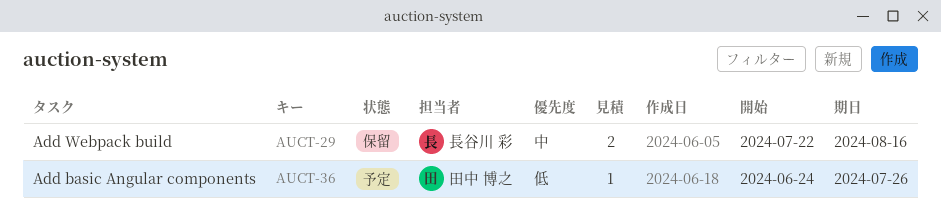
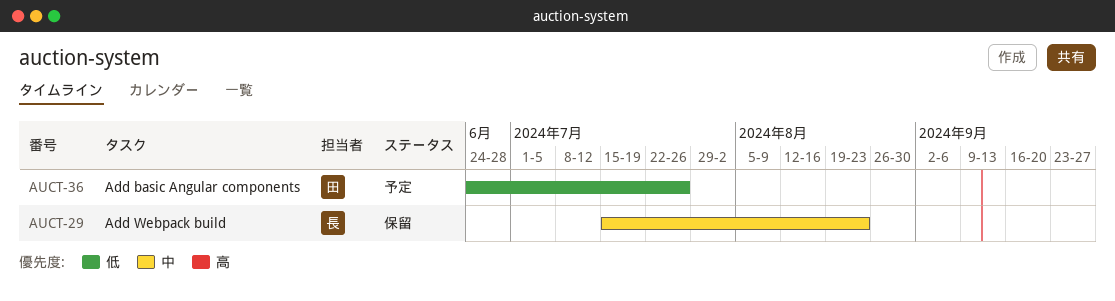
AUCT-29, start: Jul 22 -> Jul 15
AUCT-29, due: Aug 16 -> Aug 23

